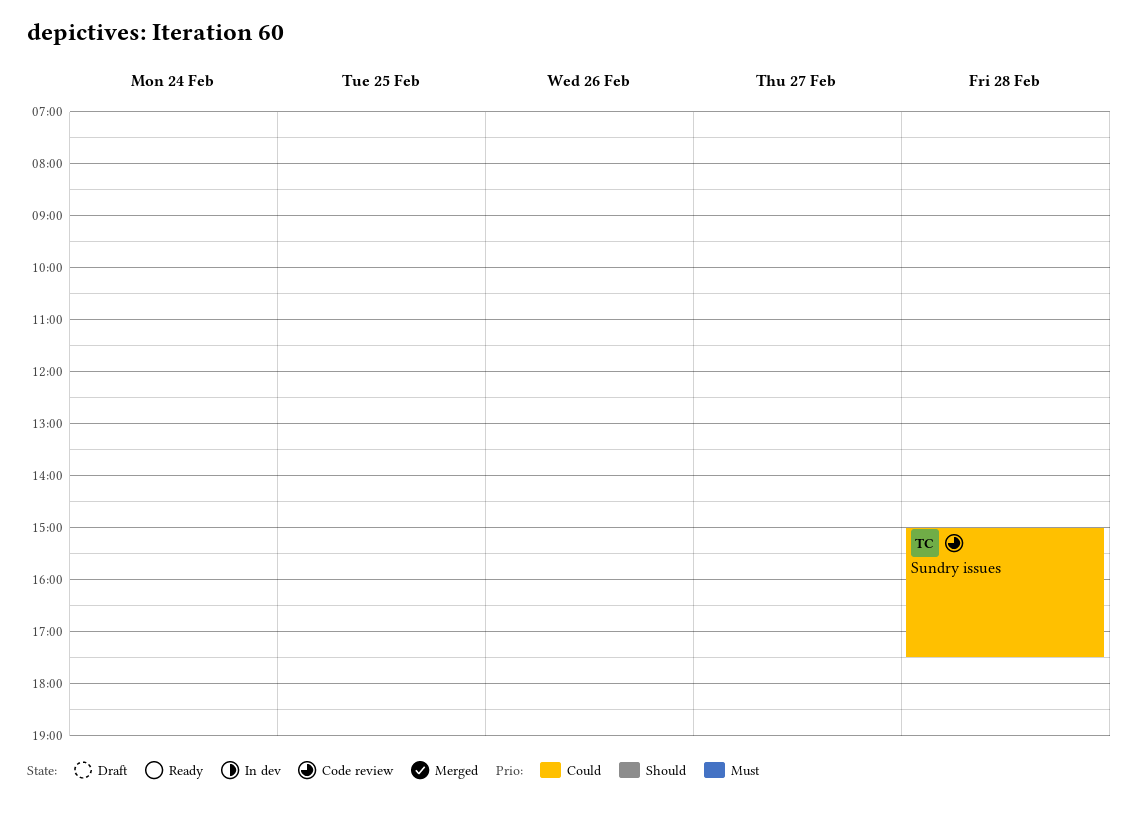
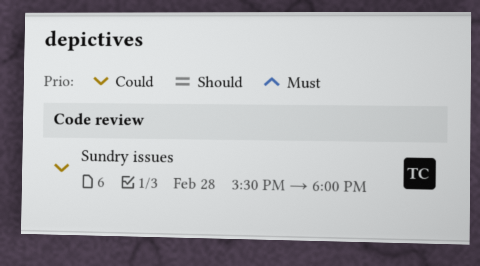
Sundry issues, begins: 15:00 -> 15:30
Sundry issues, ends: 17:30 -> 18:00

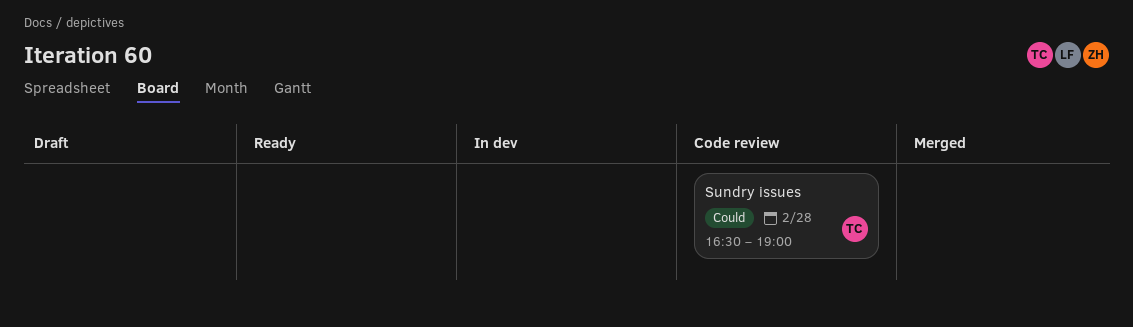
Sundry issues, begins: 15:30 -> 16:30
Sundry issues, ends: 18:00 -> 19:00

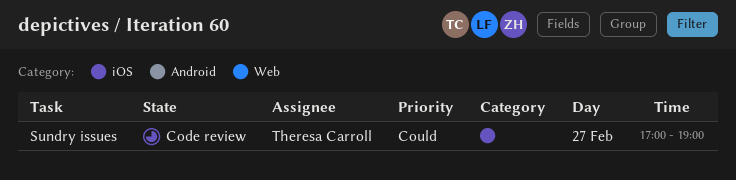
Sundry issues, day: Feb 28 -> Feb 27
Sundry issues, begins: 16:30 -> 17:00

